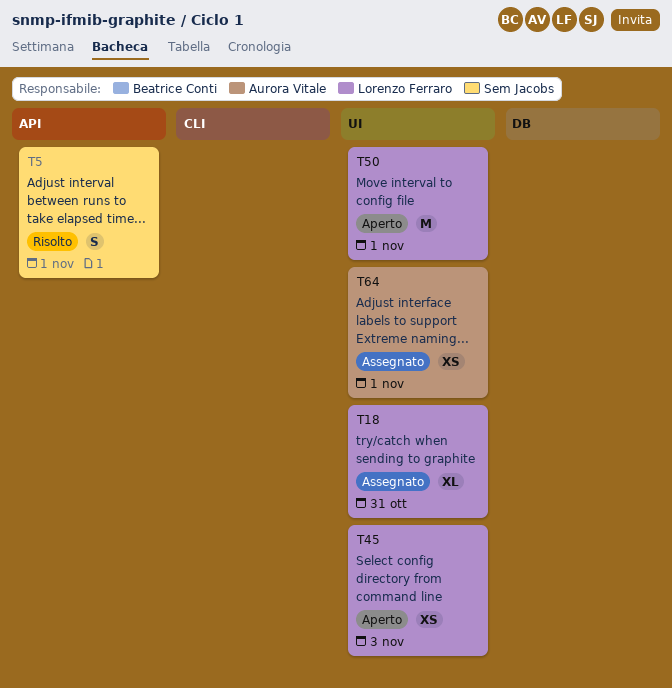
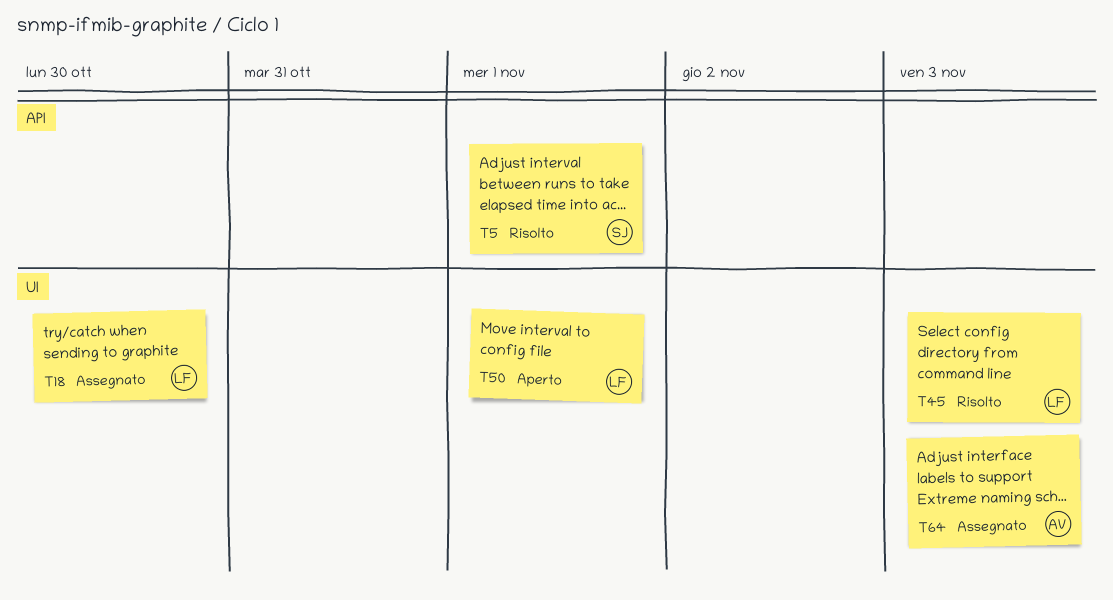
T18, due: Oct 31 -> Oct 30
T45, status: Aperto -> Risolto
T64, due: Nov 1 -> Nov 3

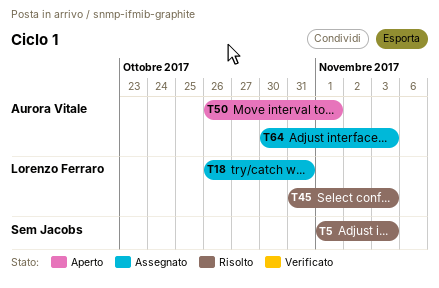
T5, due: Nov 1 -> Nov 3
T18, due: Oct 30 -> Oct 31
T50, owner: Lorenzo Ferraro -> Aurora Vitale

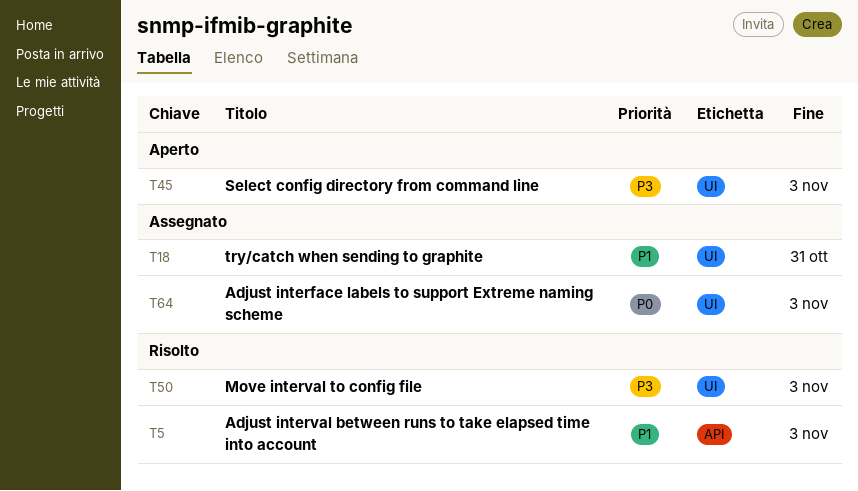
T45, status: Risolto -> Aperto
T50, status: Aperto -> Risolto
T50, due: Nov 1 -> Nov 3

